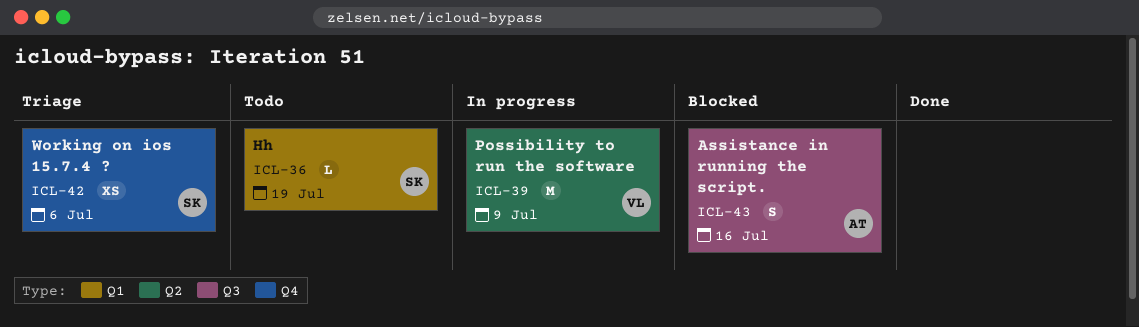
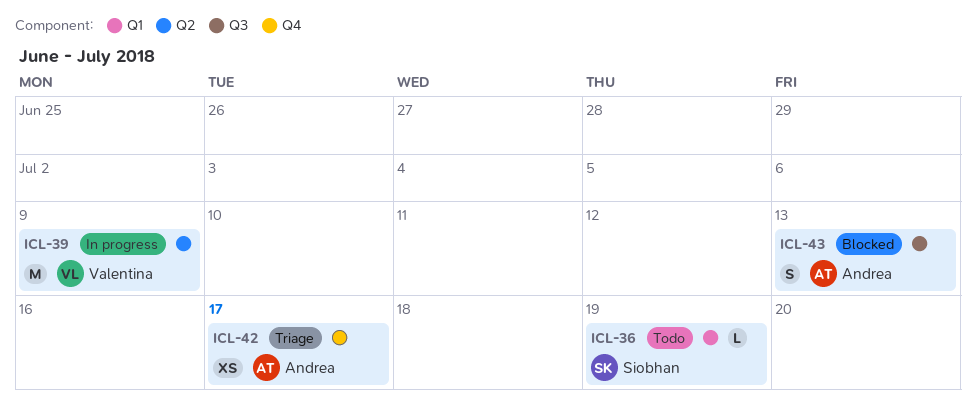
ICL-42, owner: Siobhan -> Andrea
ICL-42, due: Jul 6 -> Jul 17
ICL-43, due: Jul 16 -> Jul 13

